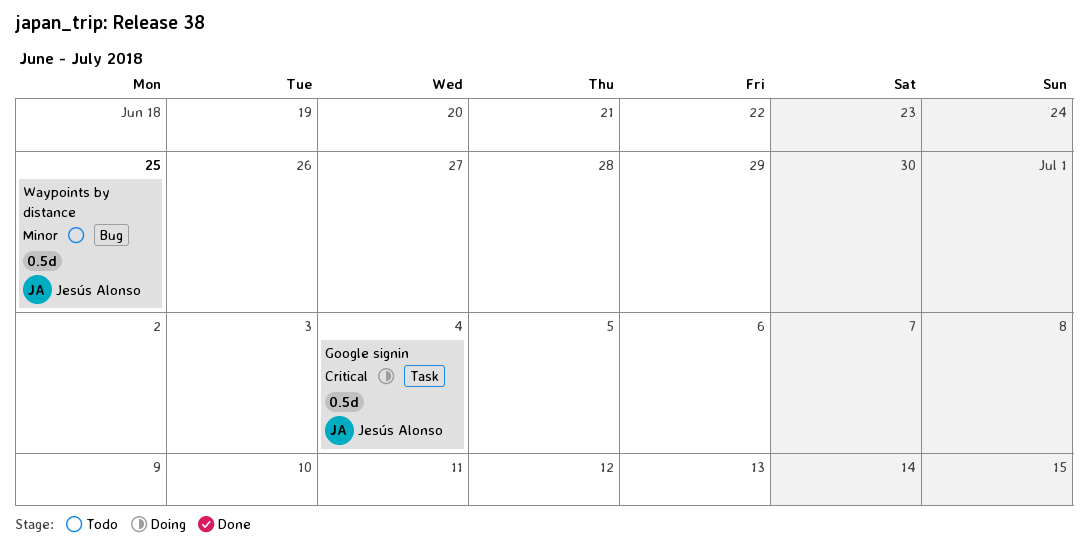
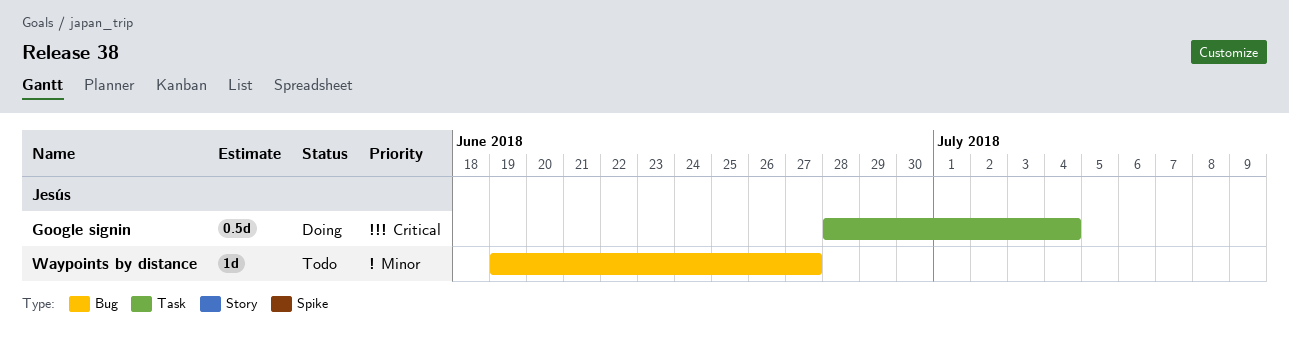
Waypoints by distance, estimate: 0.5d -> 1d
Waypoints by distance, due: Jun 25 -> Jun 27

